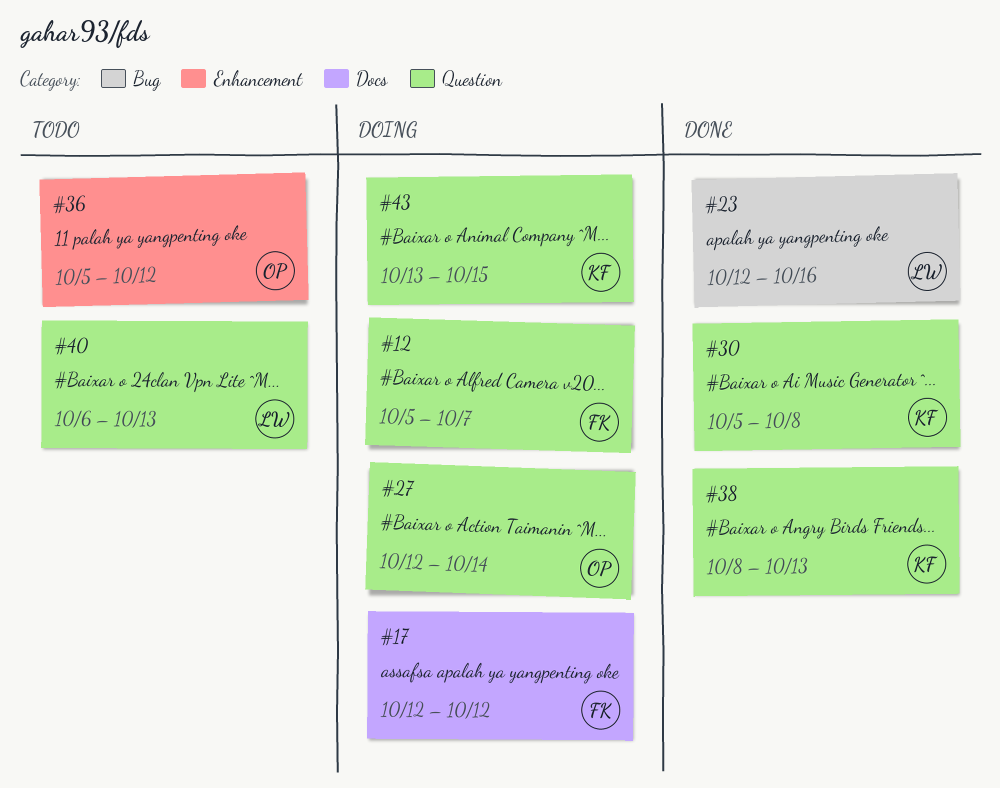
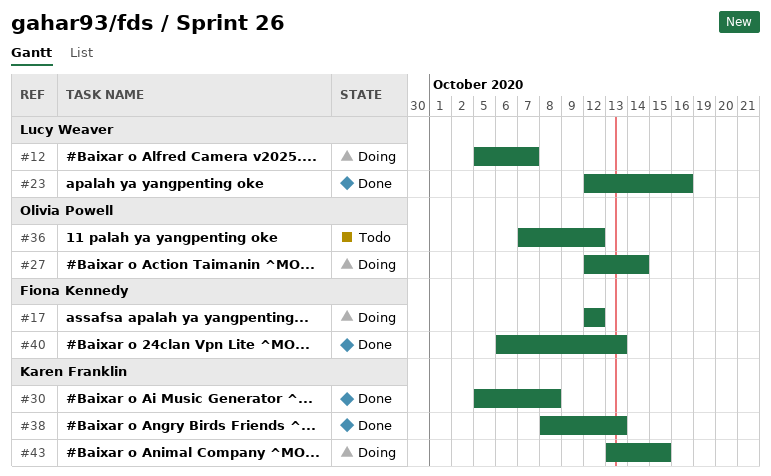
#12, owner: Fiona Kennedy -> Lucy Weaver
#36, start: Oct 5 -> Oct 7
#40, status: Todo -> Done
#40, owner: Lucy Weaver -> Fiona Kennedy

